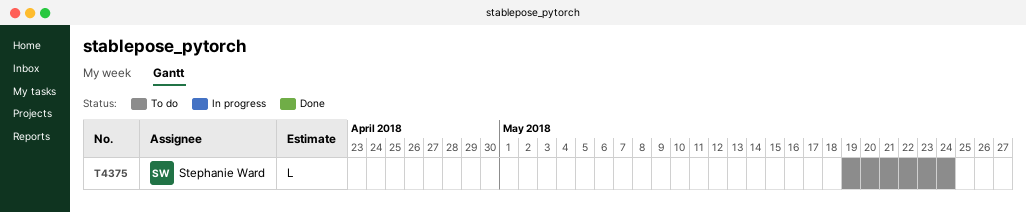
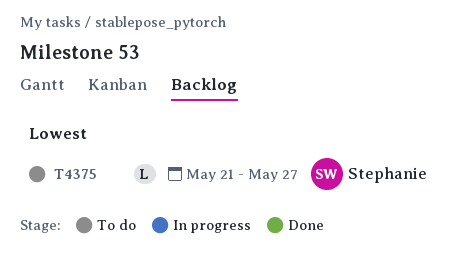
T4375, start: May 19 -> May 21
T4375, due: May 24 -> May 27

